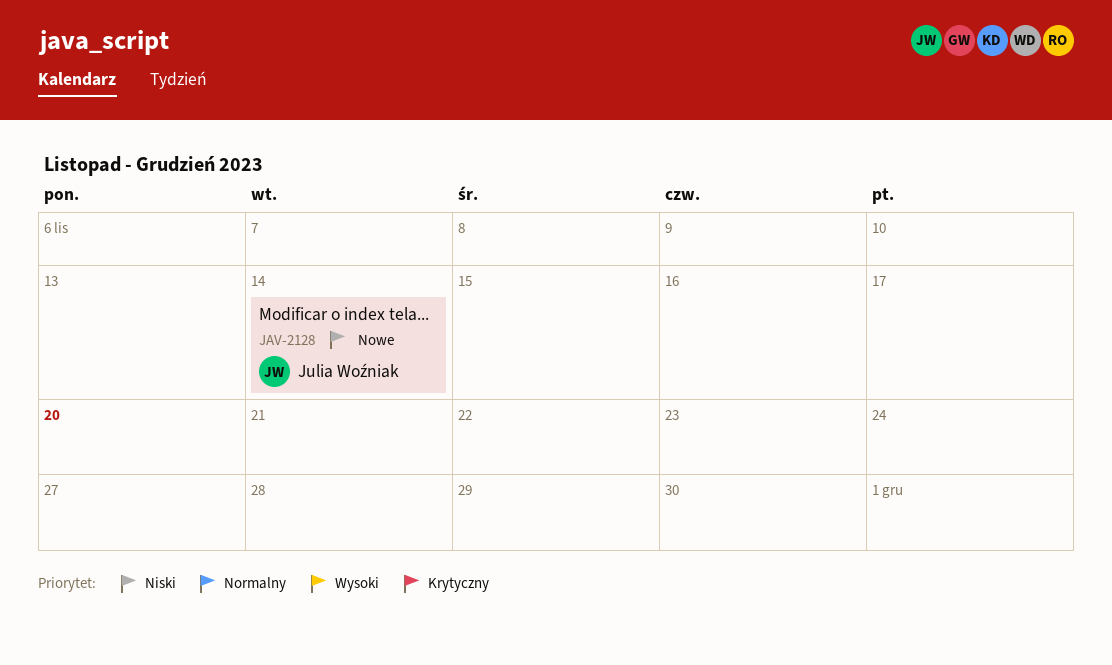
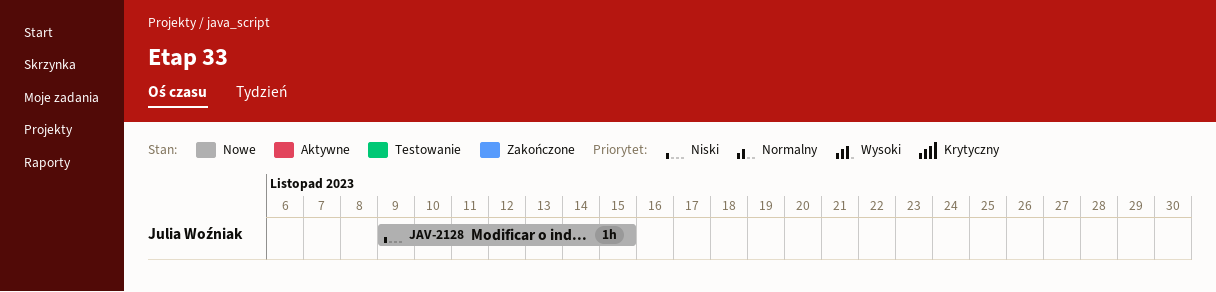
JAV-2128, due: Nov 14 -> Nov 15

